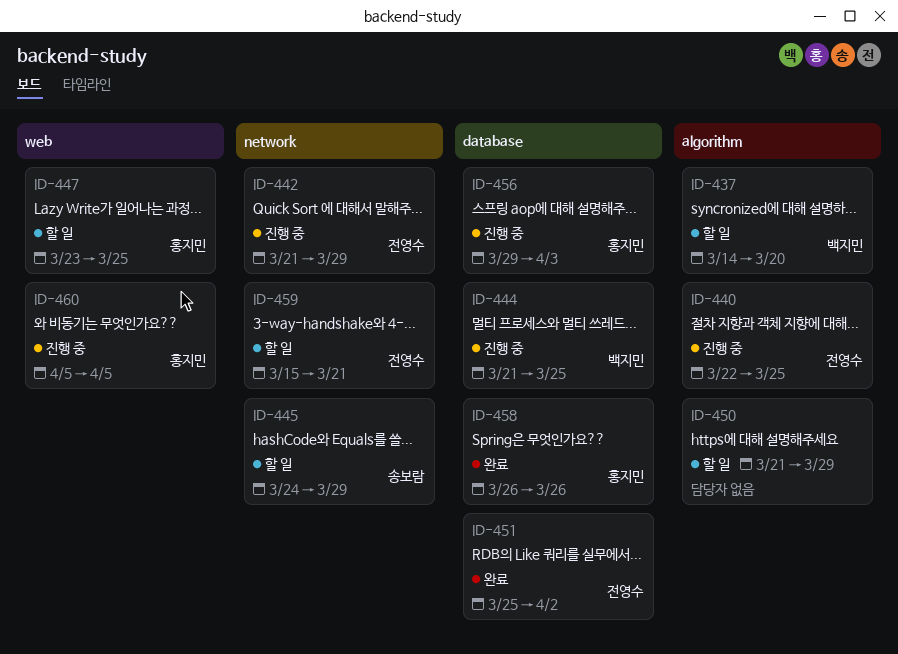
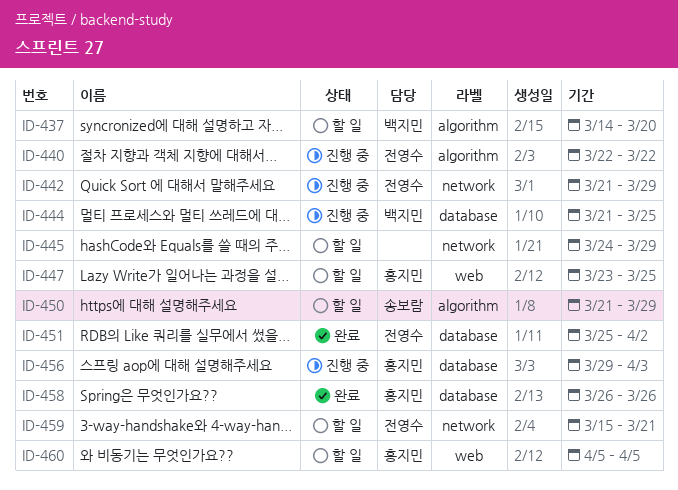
ID-440, due: Mar 25 -> Mar 22
ID-445, owner: 송보람 -> none
ID-450, owner: none -> 송보람
ID-460, status: 진행 중 -> 할 일

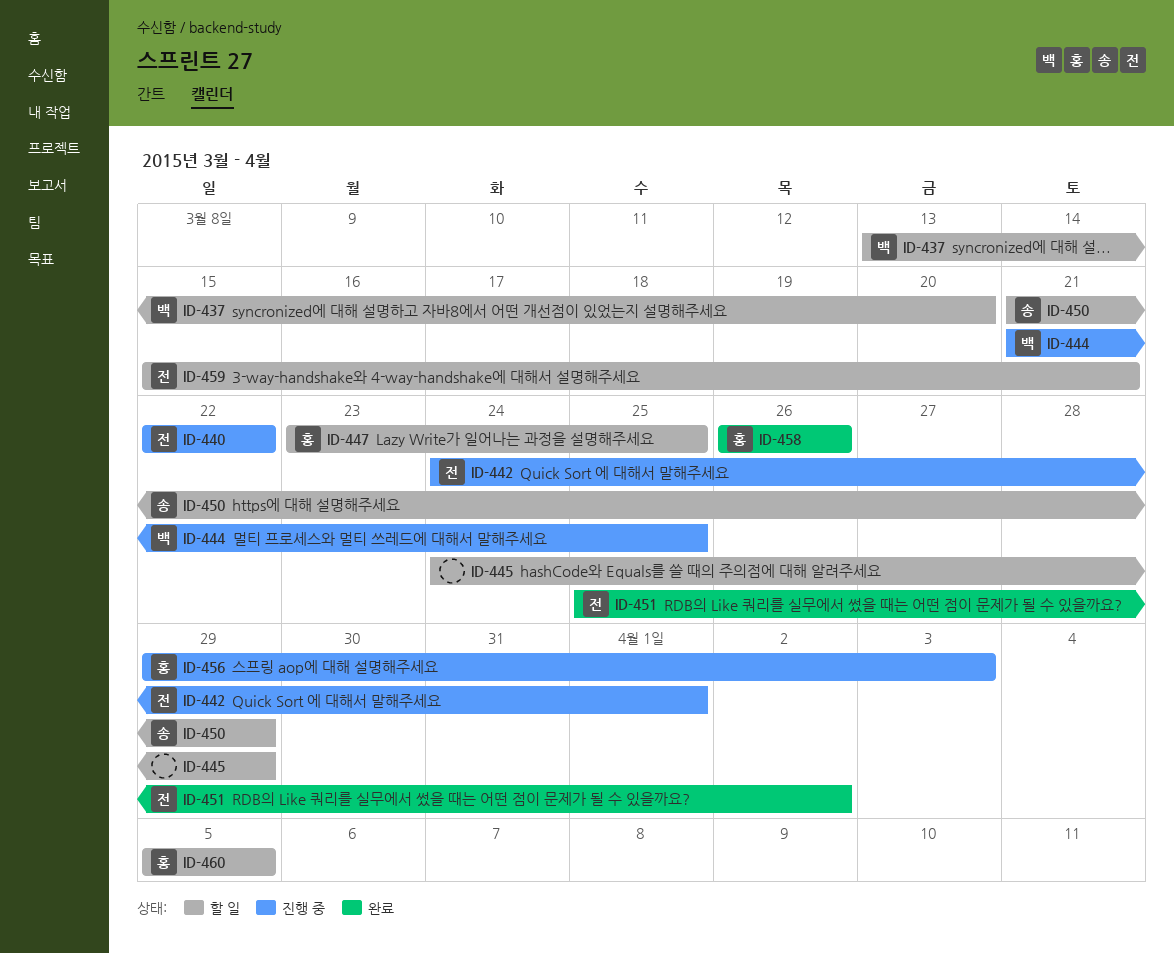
ID-437, start: Mar 14 -> Mar 13
ID-442, start: Mar 21 -> Mar 24
ID-442, due: Mar 29 -> Apr 1

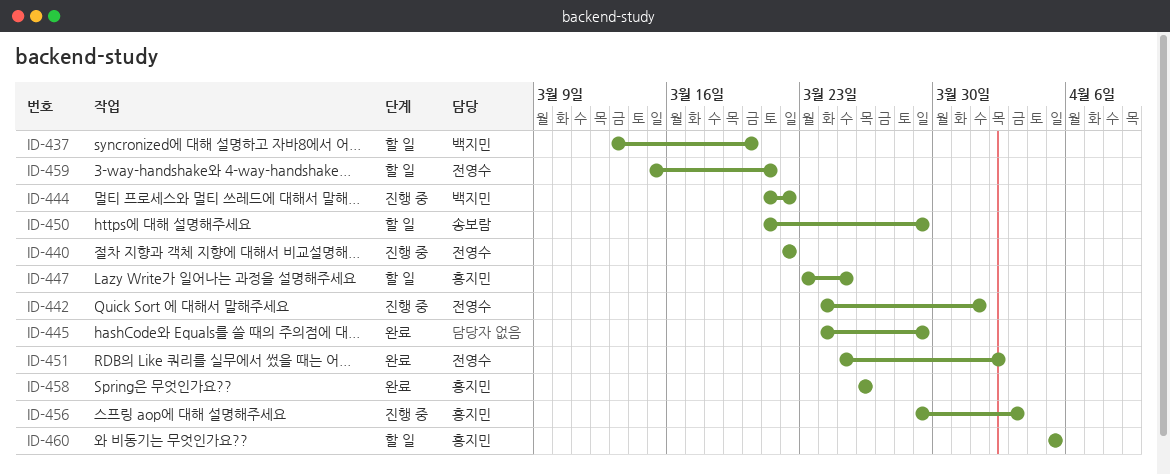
ID-444, due: Mar 25 -> Mar 22
ID-445, status: 할 일 -> 완료

